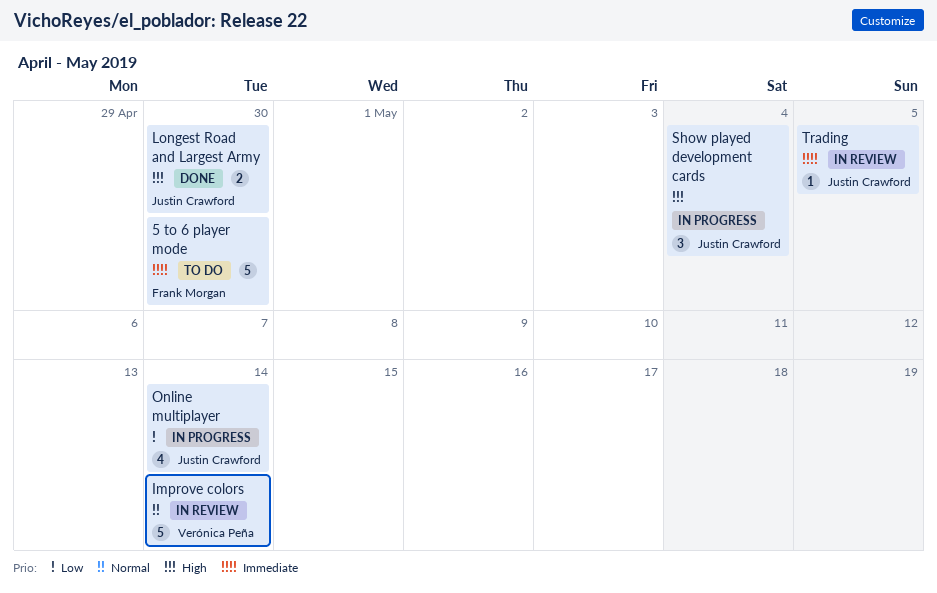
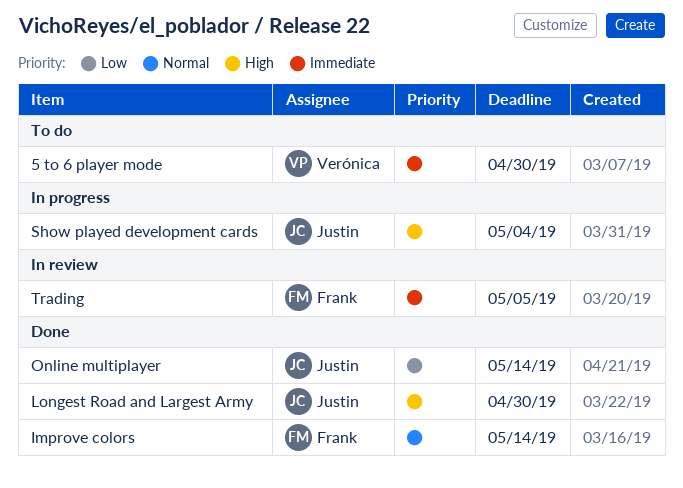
5 to 6 player mode, owner: Frank Morgan -> Verónica Peña
Improve colors, status: In review -> Done
Improve colors, owner: Verónica Peña -> Frank Morgan
Online multiplayer, status: In progress -> Done
Trading, owner: Justin Crawford -> Frank Morgan

